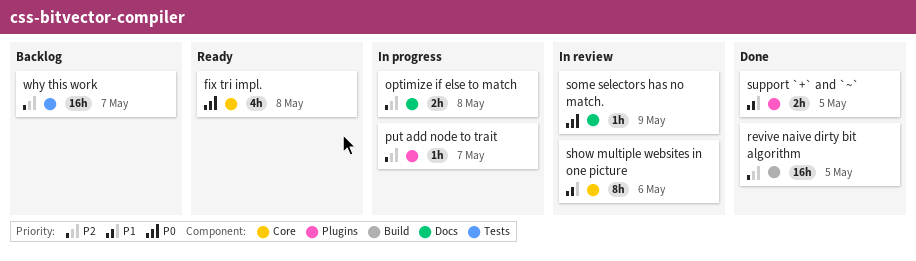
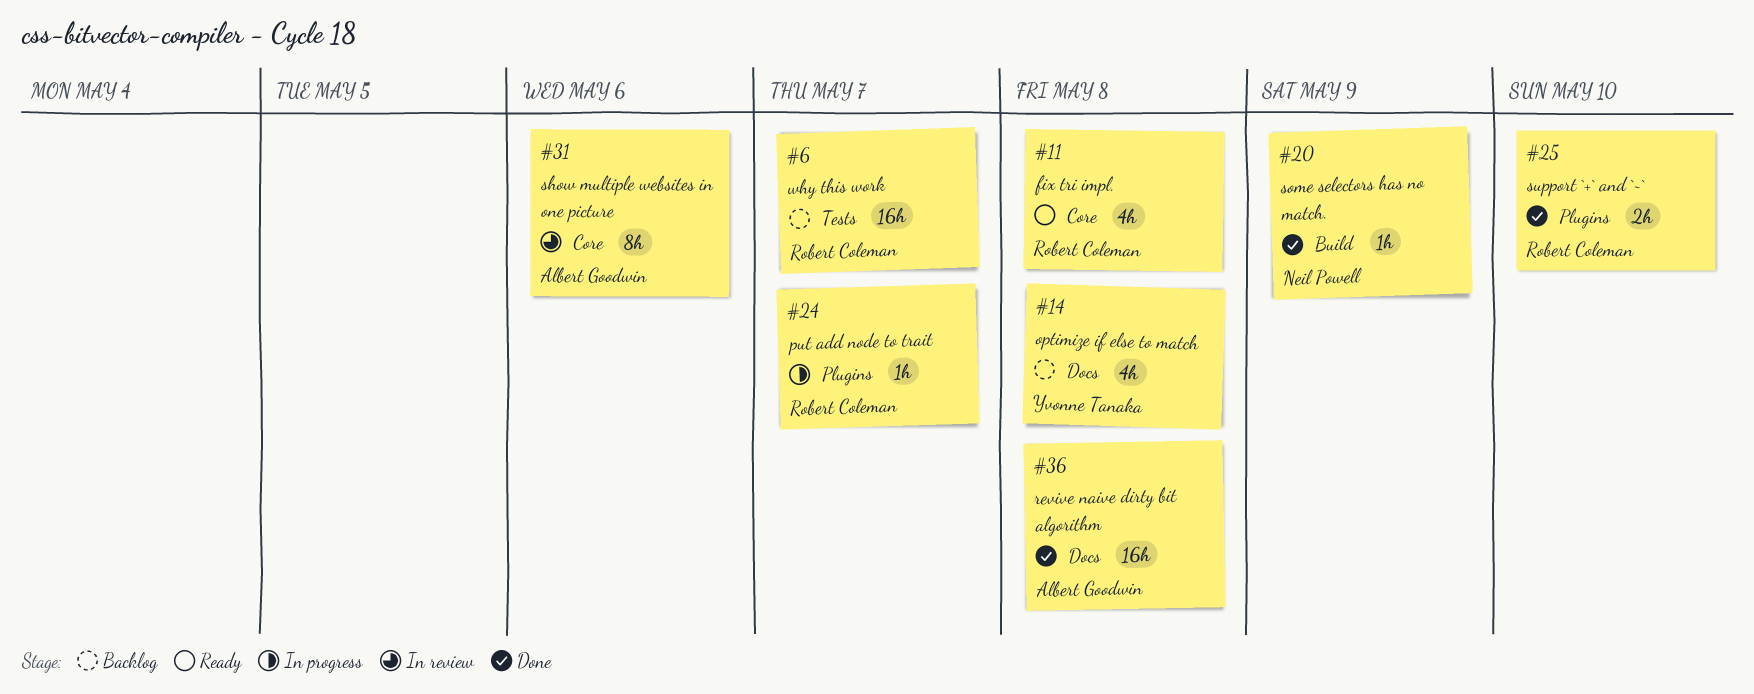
optimize if else to match, status: In progress -> Backlog
optimize if else to match, estimate: 2h -> 4h
revive naive dirty bit algorithm, label: Build -> Docs
revive naive dirty bit algorithm, due: May 5 -> May 8
some selectors has no match., status: In review -> Done
some selectors has no match., label: Docs -> Build
support `+` and `~`, due: May 5 -> May 10

